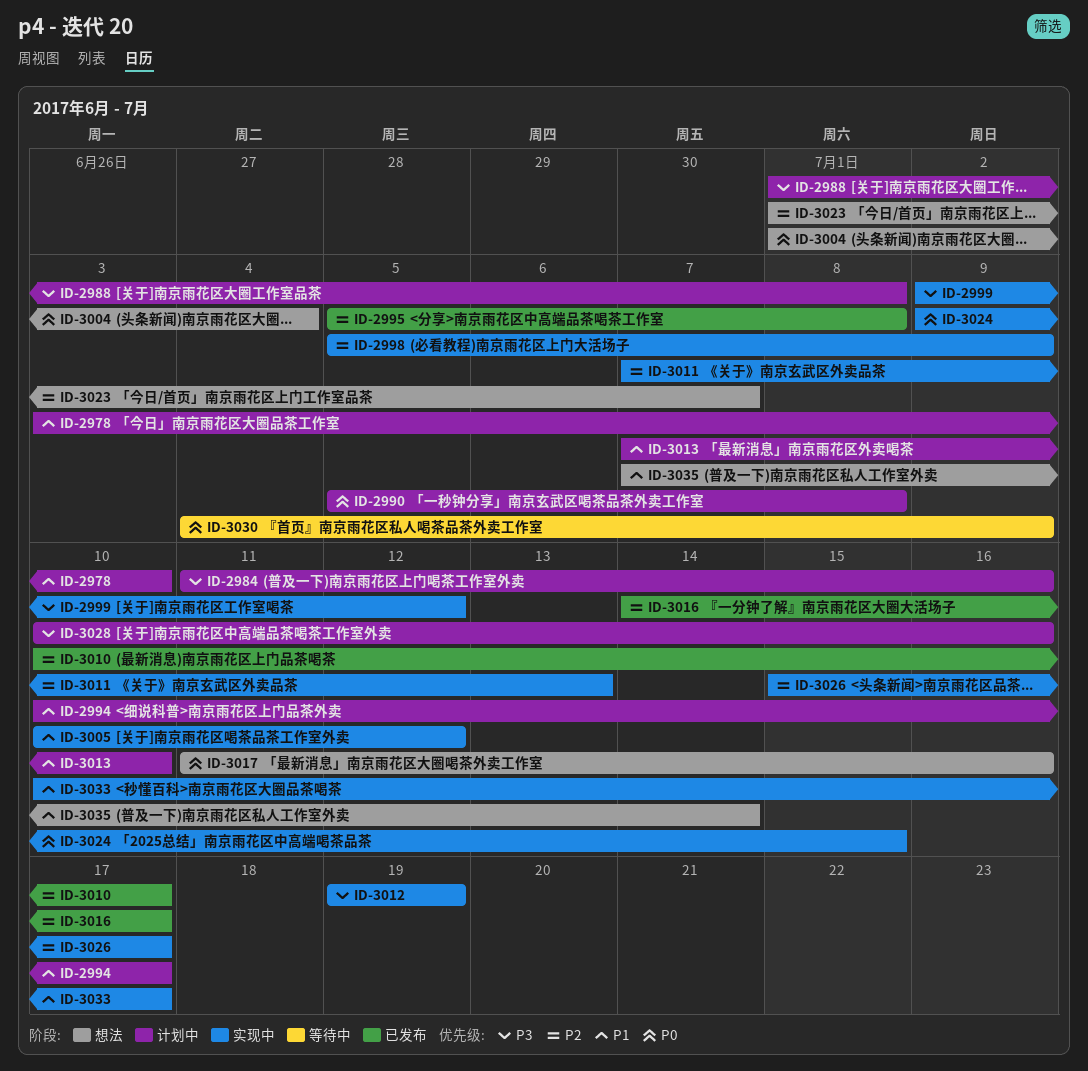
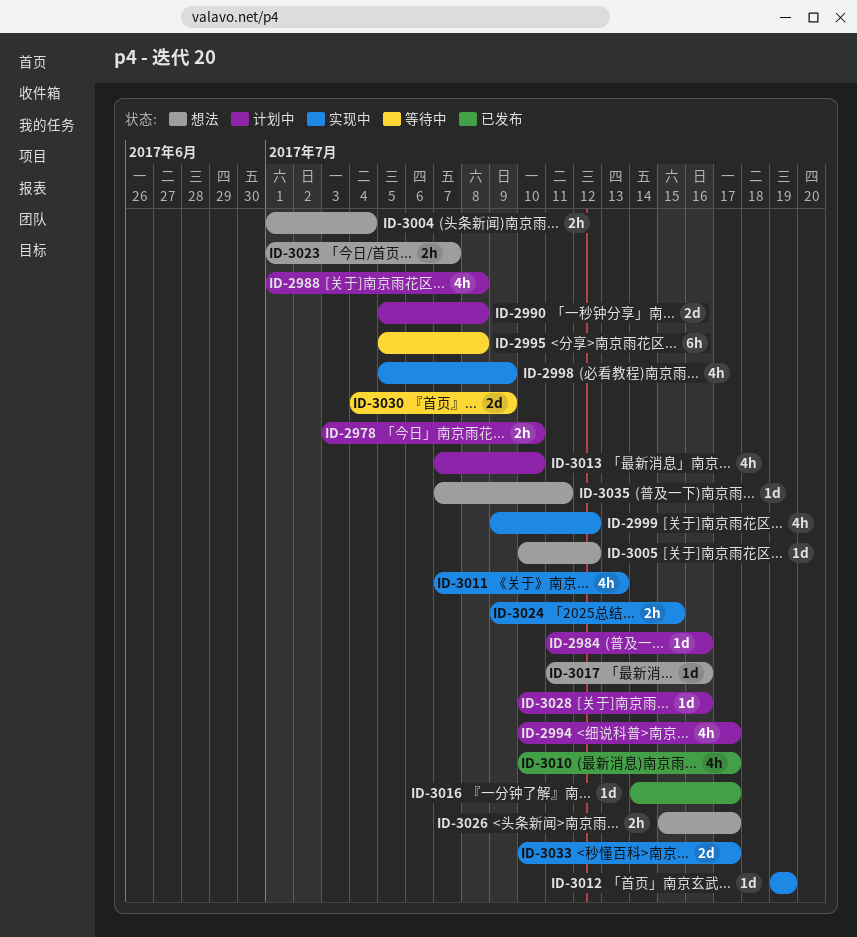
ID-2995, status: 已发布 -> 等待中
ID-3005, status: 实现中 -> 想法
ID-3026, status: 实现中 -> 想法
ID-3035, due: Jul 14 -> Jul 11

